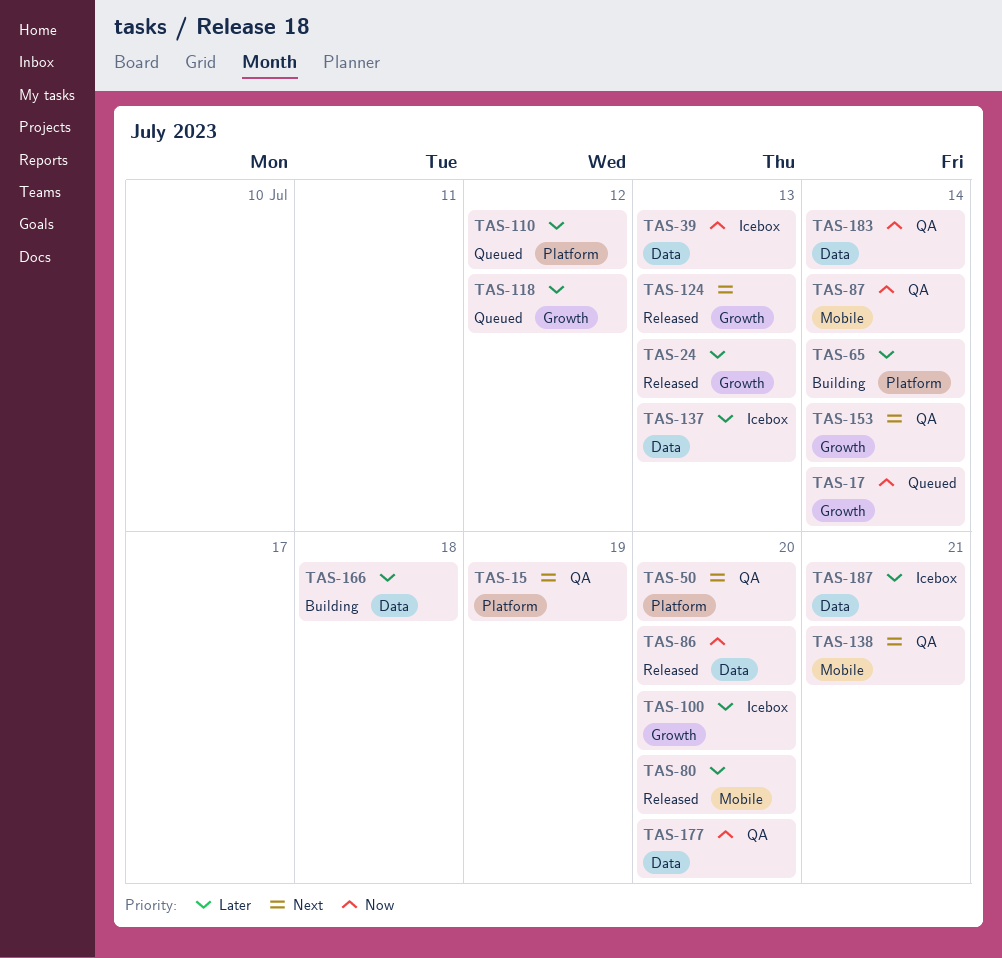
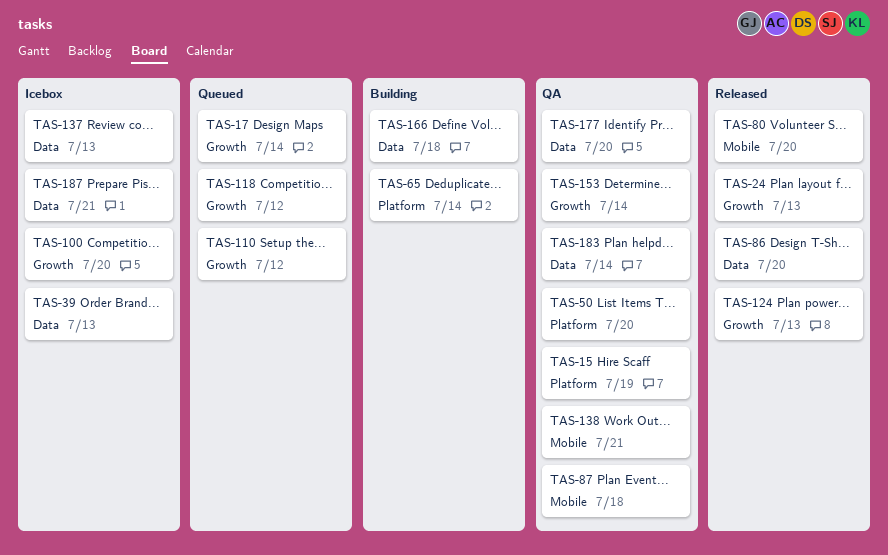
TAS-87, due: Jul 14 -> Jul 18
TAS-110, label: Platform -> Growth

